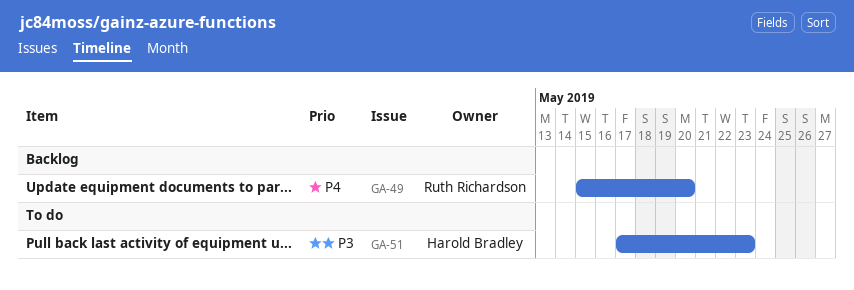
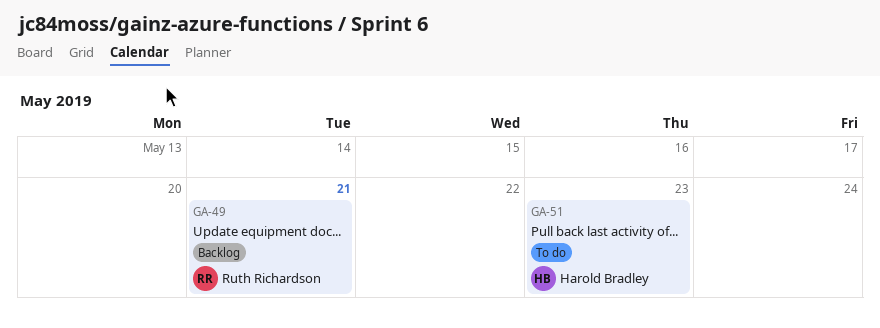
GA-49, due: May 20 -> May 21

